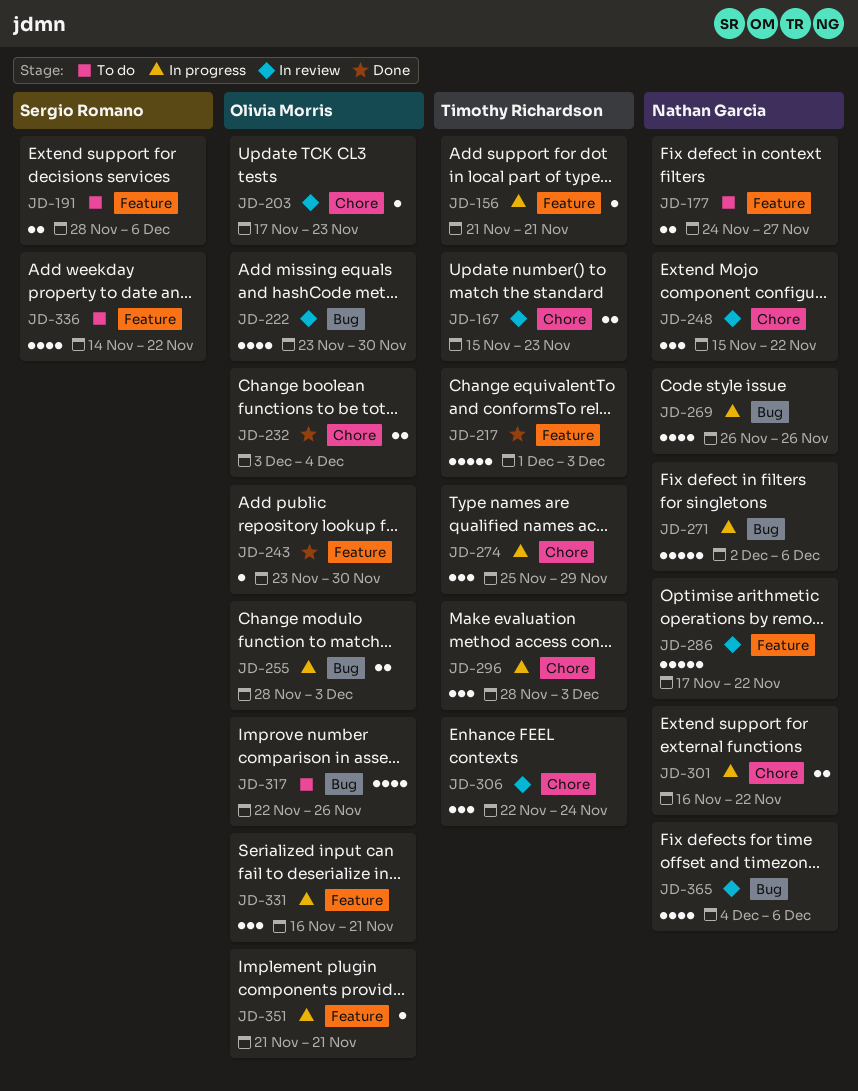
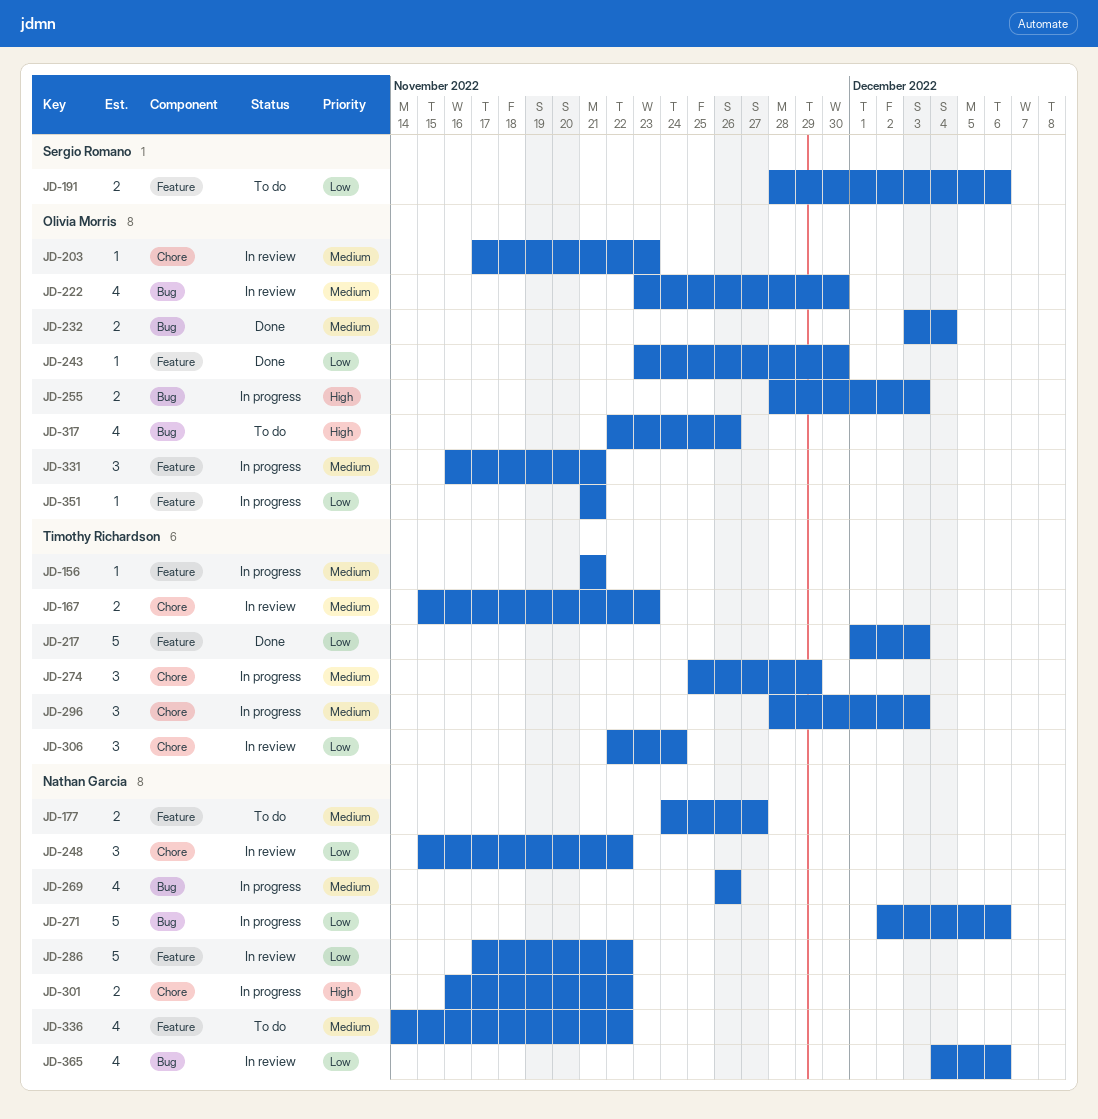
JD-232, label: Chore -> Bug
JD-336, owner: Sergio Romano -> Nathan Garcia

